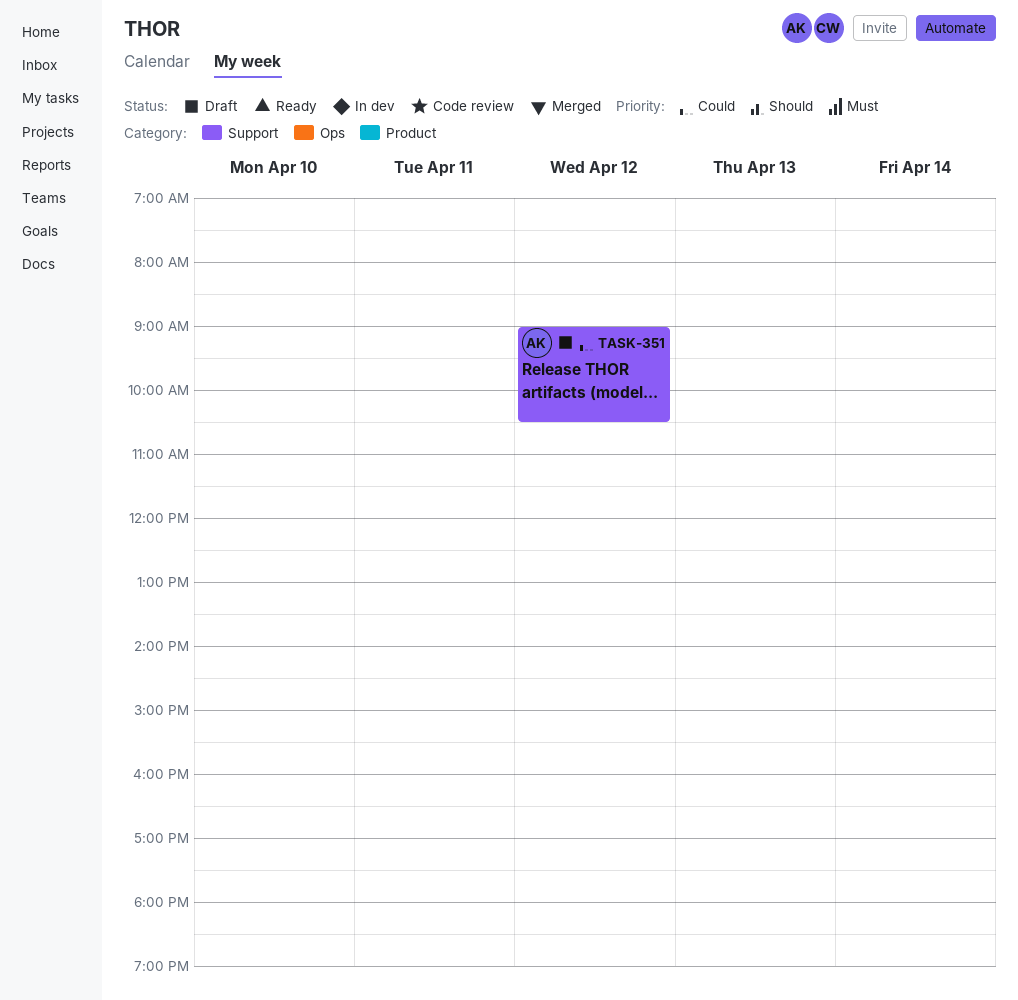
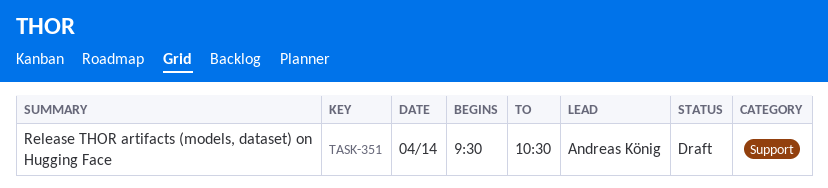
TASK-351, day: Apr 12 -> Apr 14
TASK-351, begins: 09:00 -> 09:30

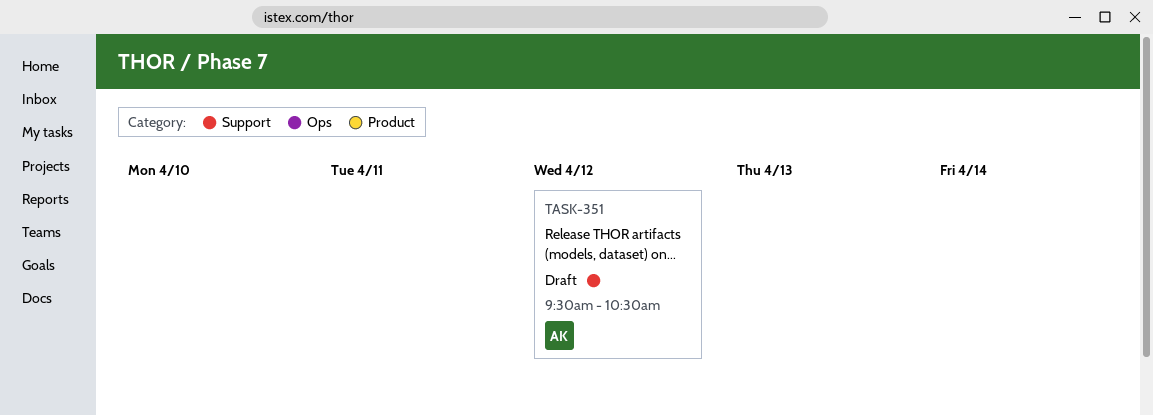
TASK-351, day: Apr 14 -> Apr 12

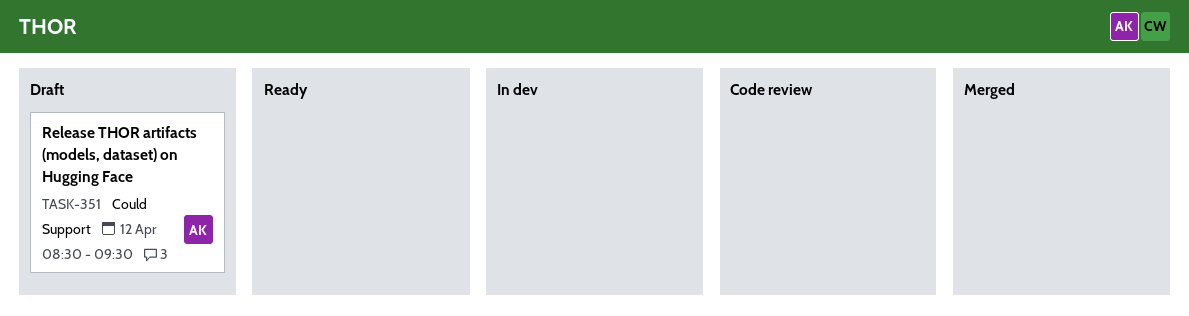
TASK-351, begins: 09:30 -> 08:30
TASK-351, ends: 10:30 -> 09:30

